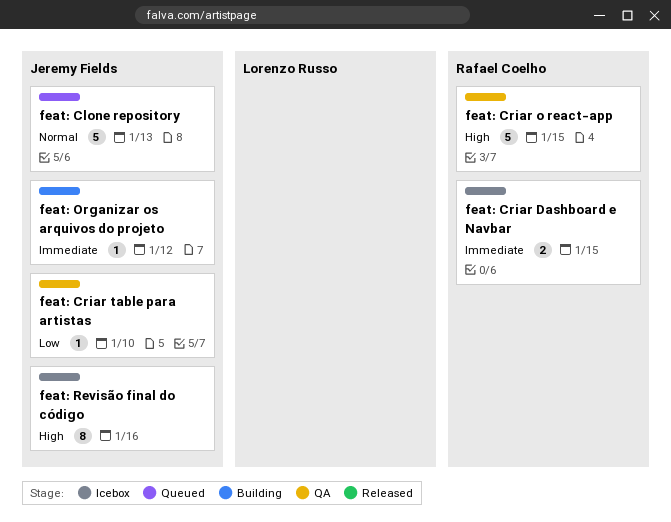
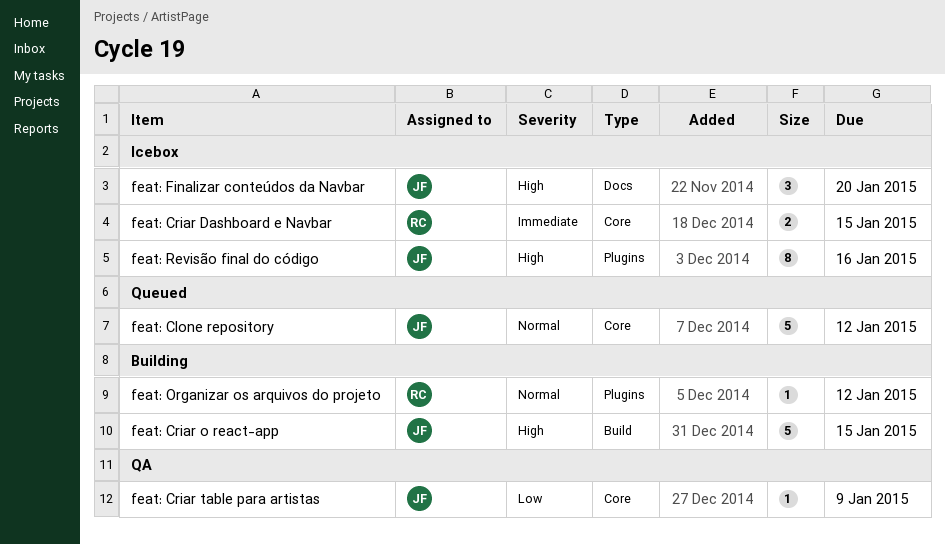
feat: Clone repository, due: Jan 13 -> Jan 12
feat: Criar o react-app, status: QA -> Building
feat: Criar o react-app, owner: Rafael Coelho -> Jeremy Fields
feat: Criar table para artistas, due: Jan 10 -> Jan 9
feat: Finalizar conteúdos da Navbar: none -> present
feat: Organizar os arquivos do projeto, owner: Jeremy Fields -> Rafael Coelho
feat: Organizar os arquivos do projeto, priority: Immediate -> Normal

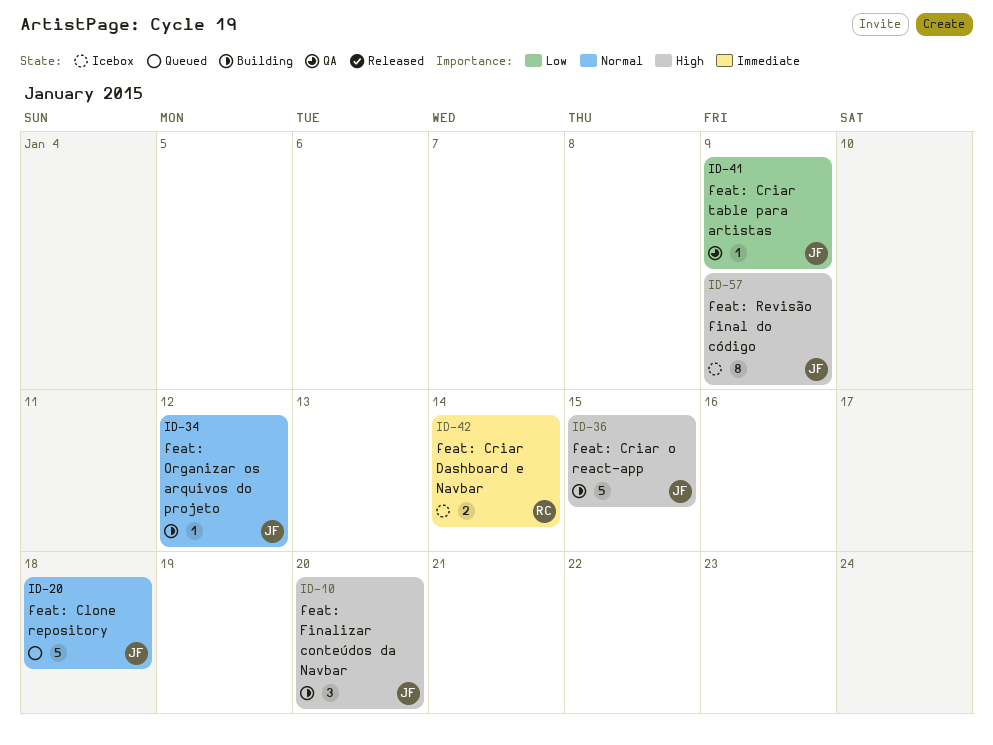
feat: Clone repository, due: Jan 12 -> Jan 18
feat: Criar Dashboard e Navbar, due: Jan 15 -> Jan 14
feat: Finalizar conteúdos da Navbar, status: Icebox -> Building
feat: Organizar os arquivos do projeto, owner: RC -> JF
feat: Revisão final do código, due: Jan 16 -> Jan 9

